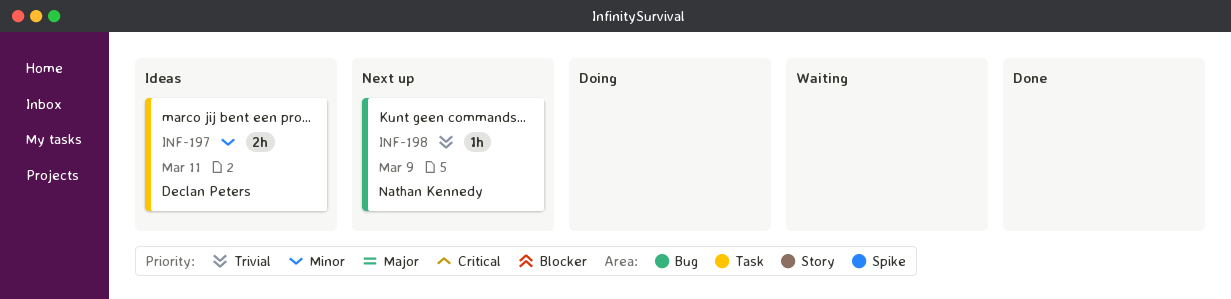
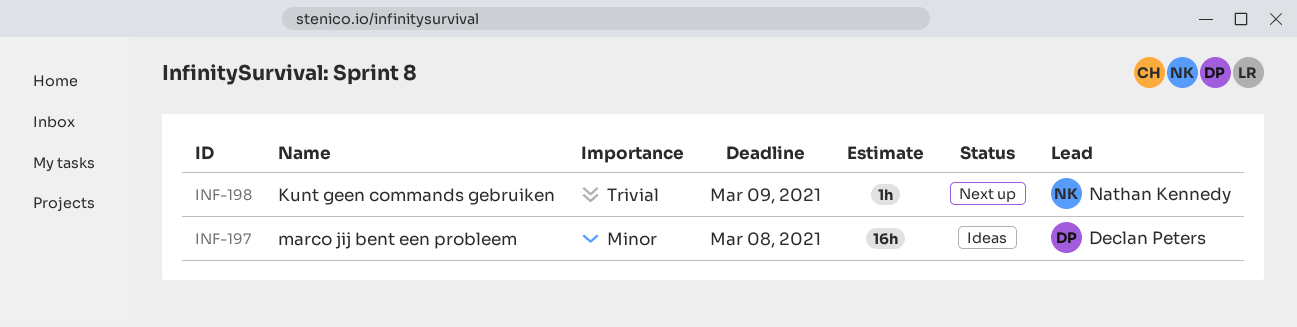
INF-197, estimate: 2h -> 16h
INF-197, due: Mar 11 -> Mar 8

